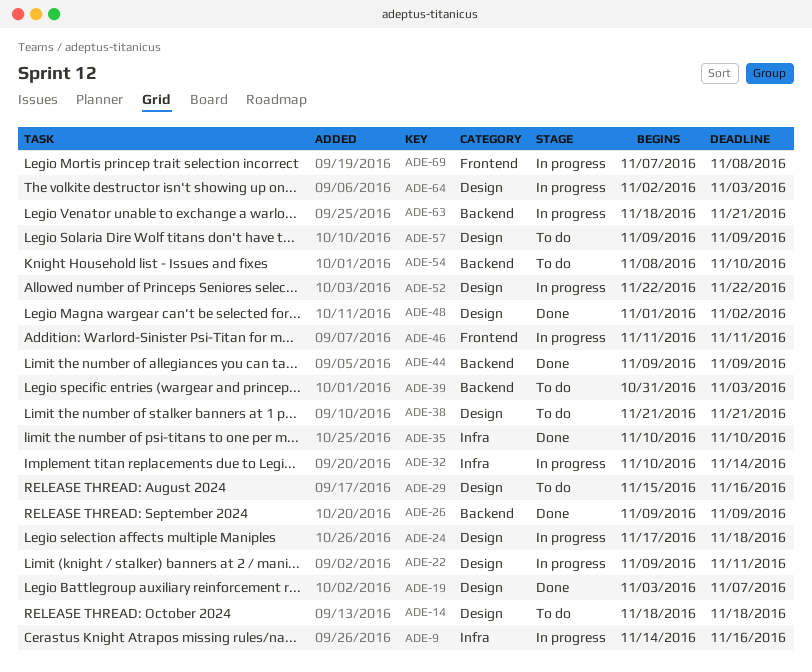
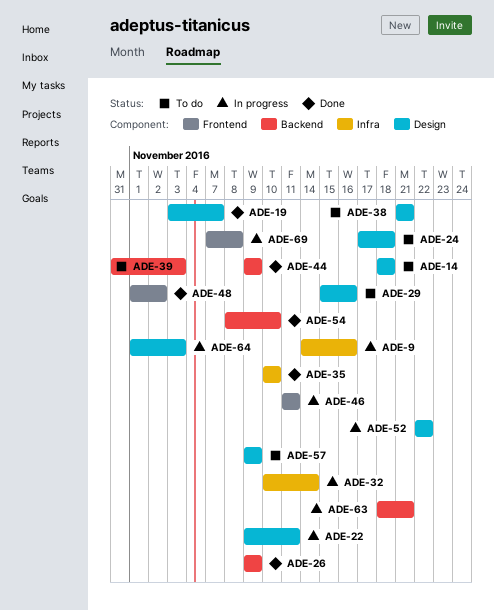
ADE-24, status: In progress -> To do
ADE-48, label: Design -> Frontend
ADE-54, status: To do -> Done
ADE-64, start: Nov 2 -> Nov 1

